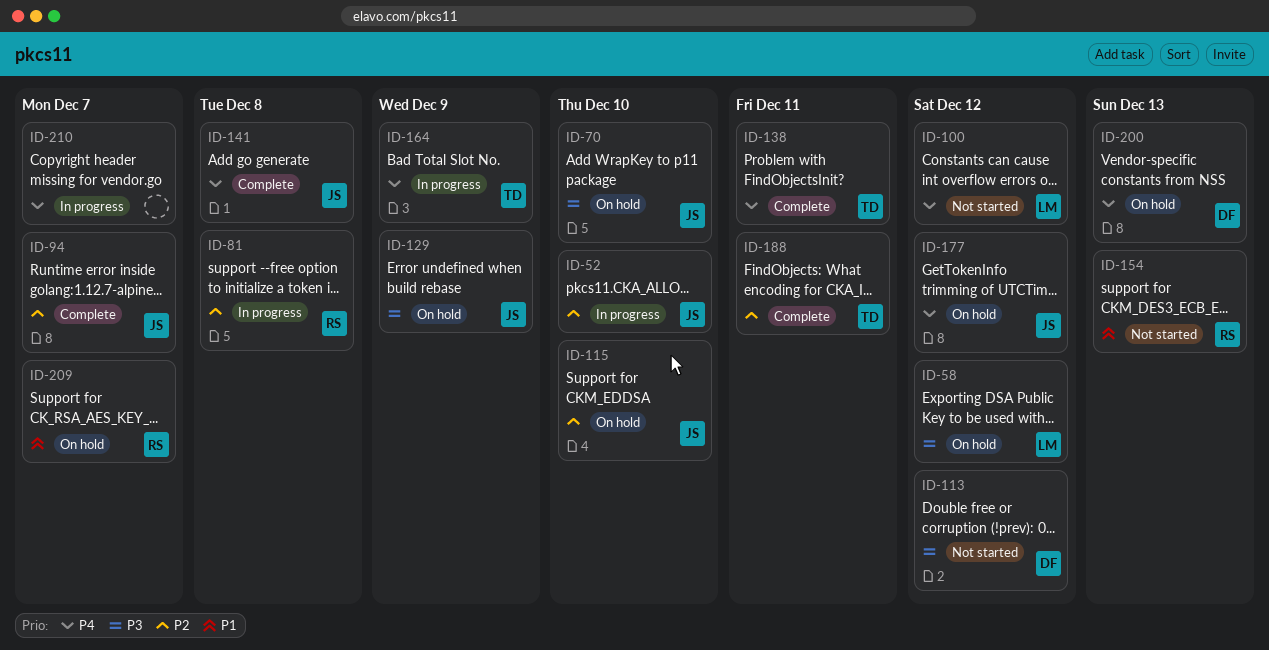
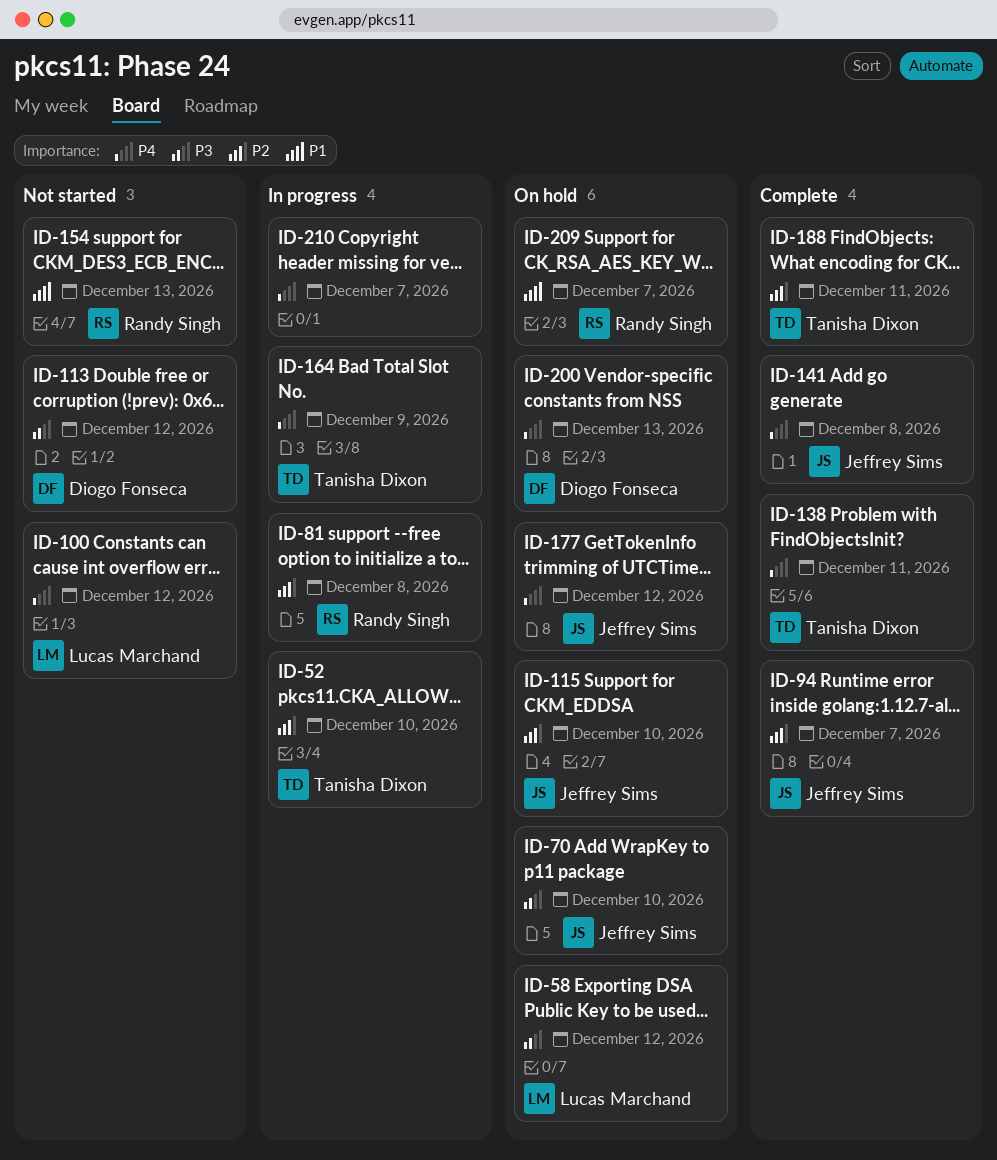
ID-52, owner: Jeffrey Sims -> Tanisha Dixon
ID-129: present -> none

